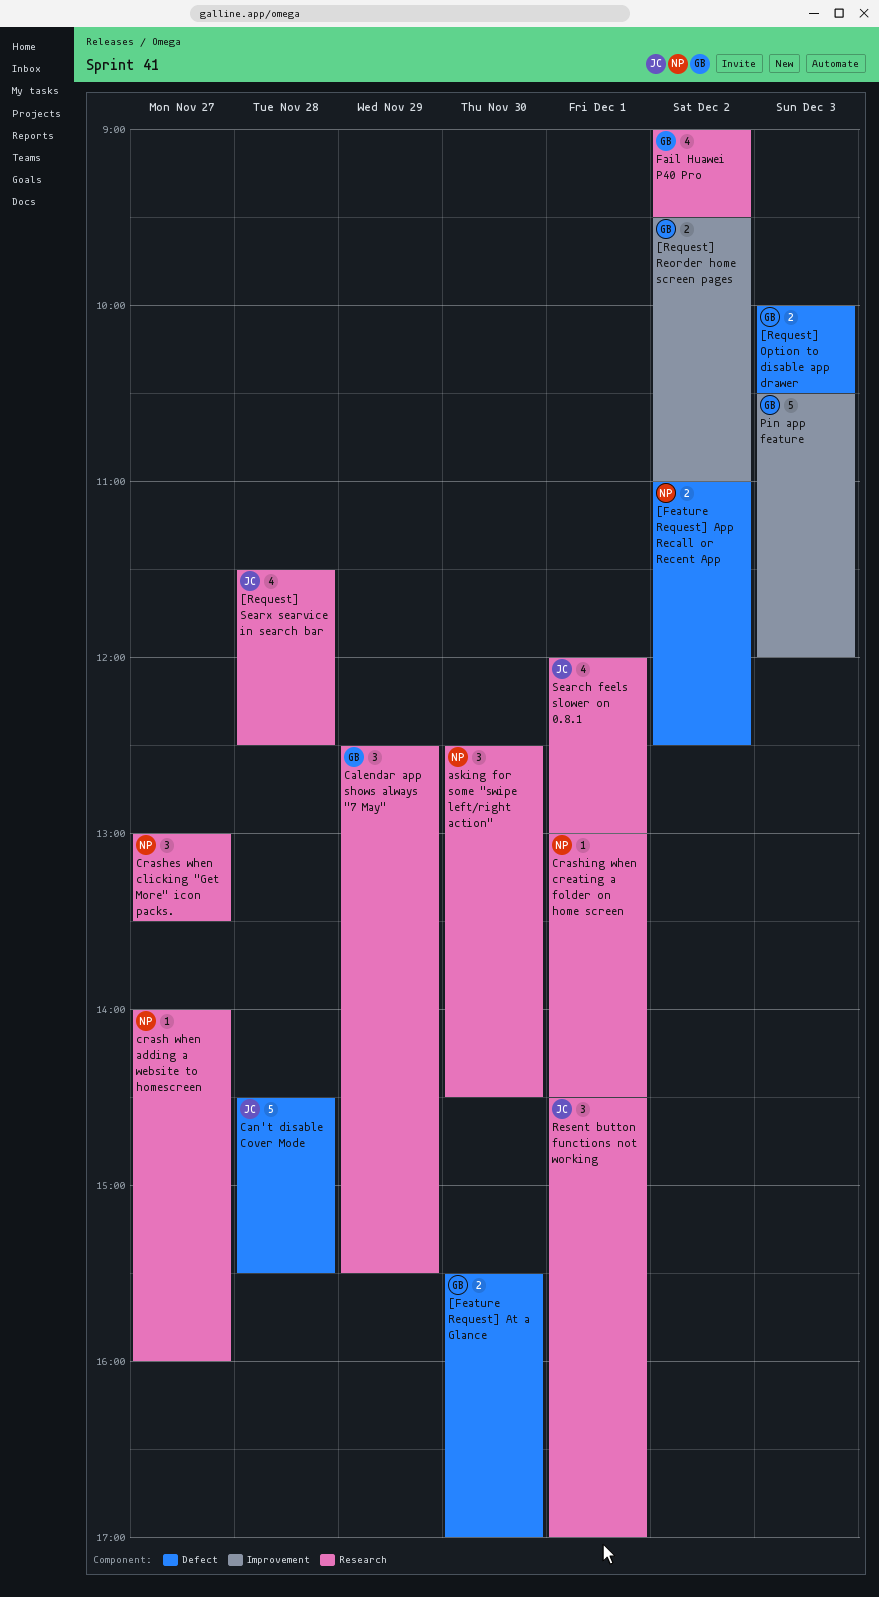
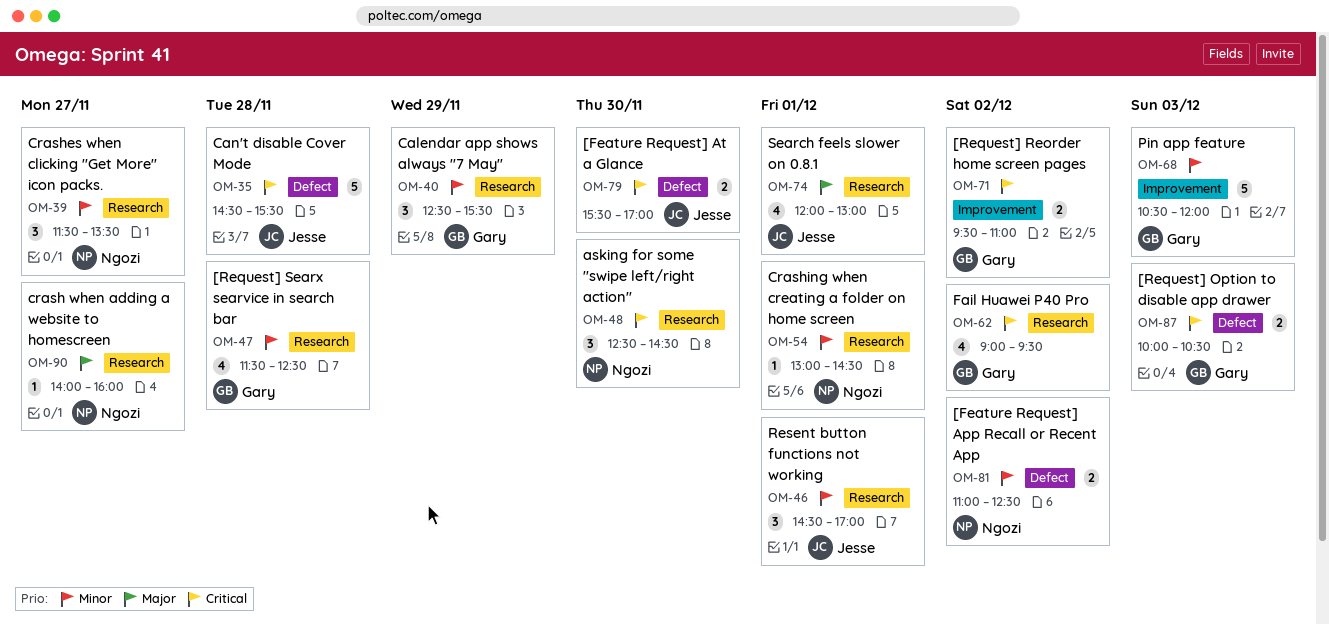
[Feature Request] At a Glance, owner: Gary -> Jesse
[Request] Searx searvice in search bar, owner: Jesse -> Gary
Crashes when clicking "Get More" icon packs., begins: 13:00 -> 11:30

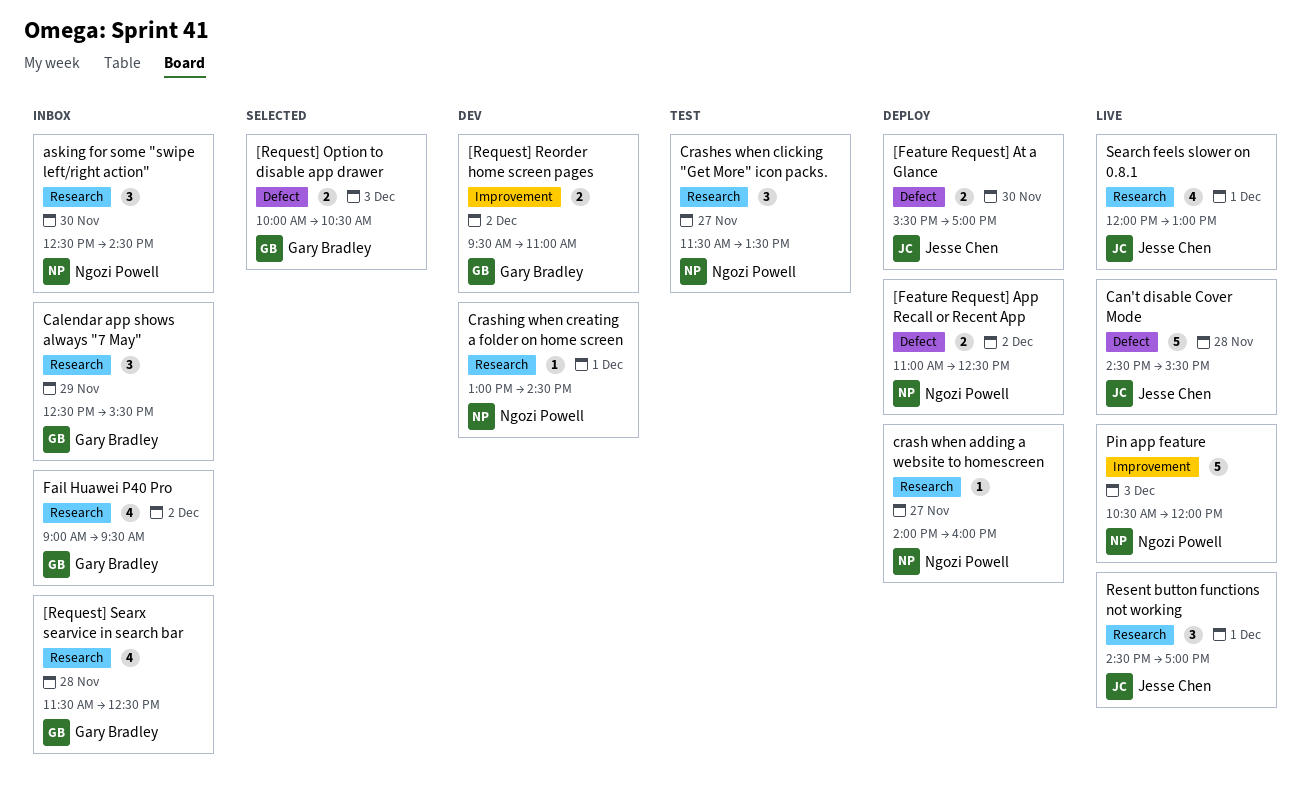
Pin app feature, owner: Gary Bradley -> Ngozi Powell

